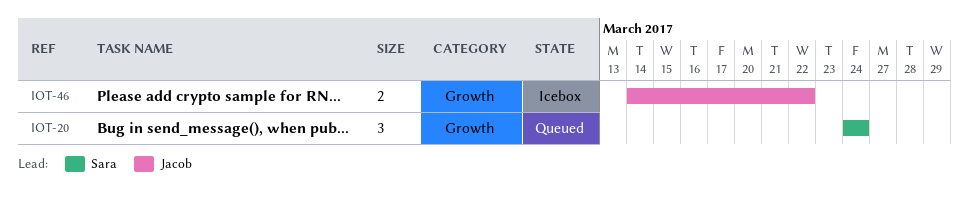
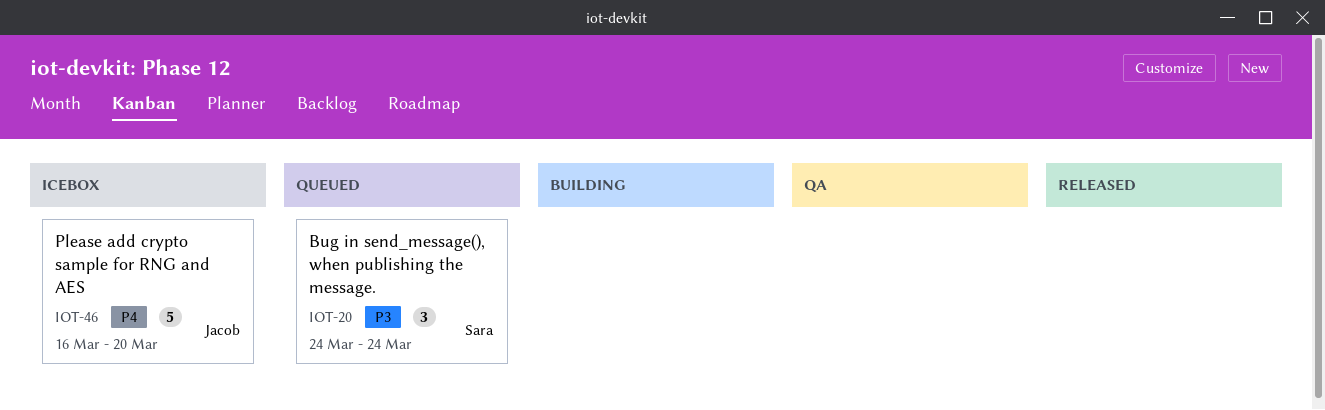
IOT-46, estimate: 2 -> 5
IOT-46, start: Mar 14 -> Mar 16
IOT-46, due: Mar 22 -> Mar 20

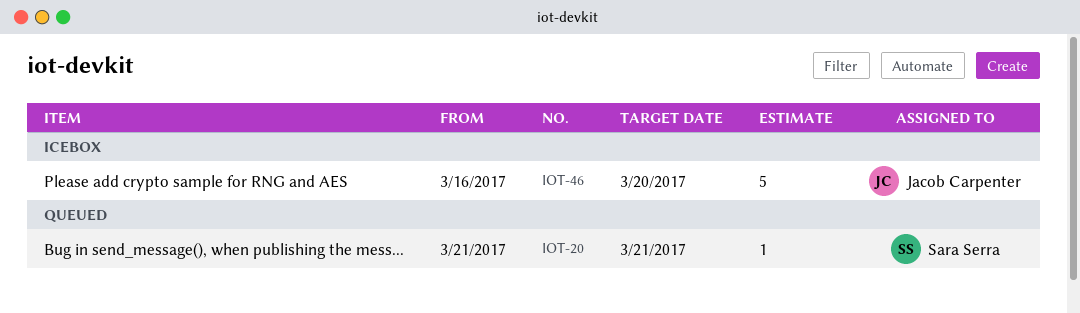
IOT-20, estimate: 3 -> 1
IOT-20, start: Mar 24 -> Mar 21
IOT-20, due: Mar 24 -> Mar 21

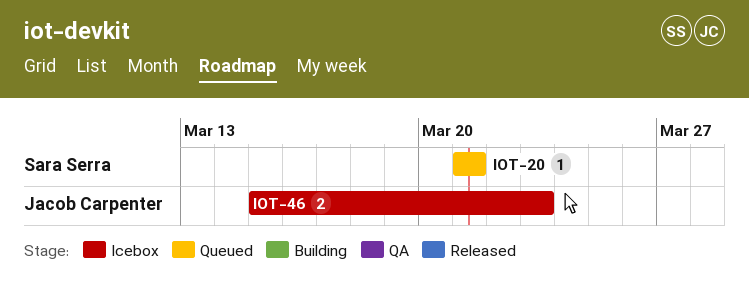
IOT-46, estimate: 5 -> 2
IOT-46, start: Mar 16 -> Mar 15
IOT-46, due: Mar 20 -> Mar 23

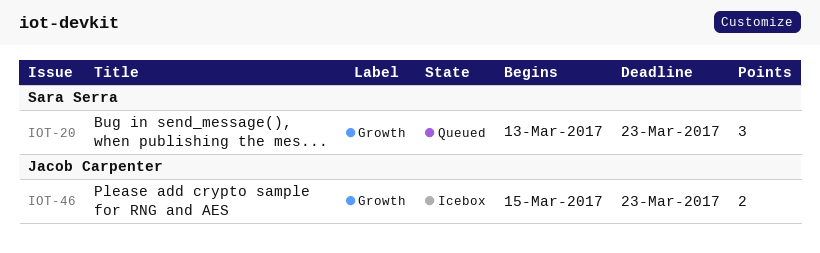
IOT-20, estimate: 1 -> 3
IOT-20, start: Mar 21 -> Mar 13
IOT-20, due: Mar 21 -> Mar 23

